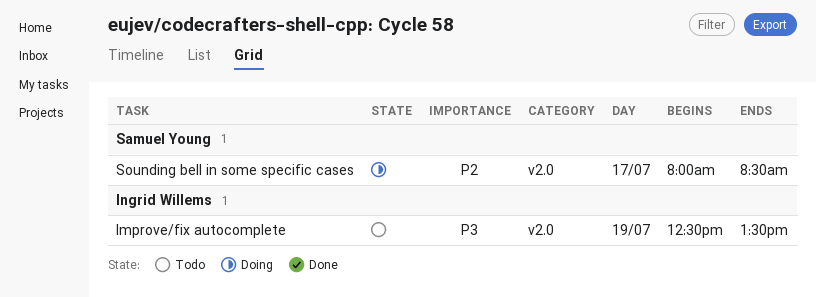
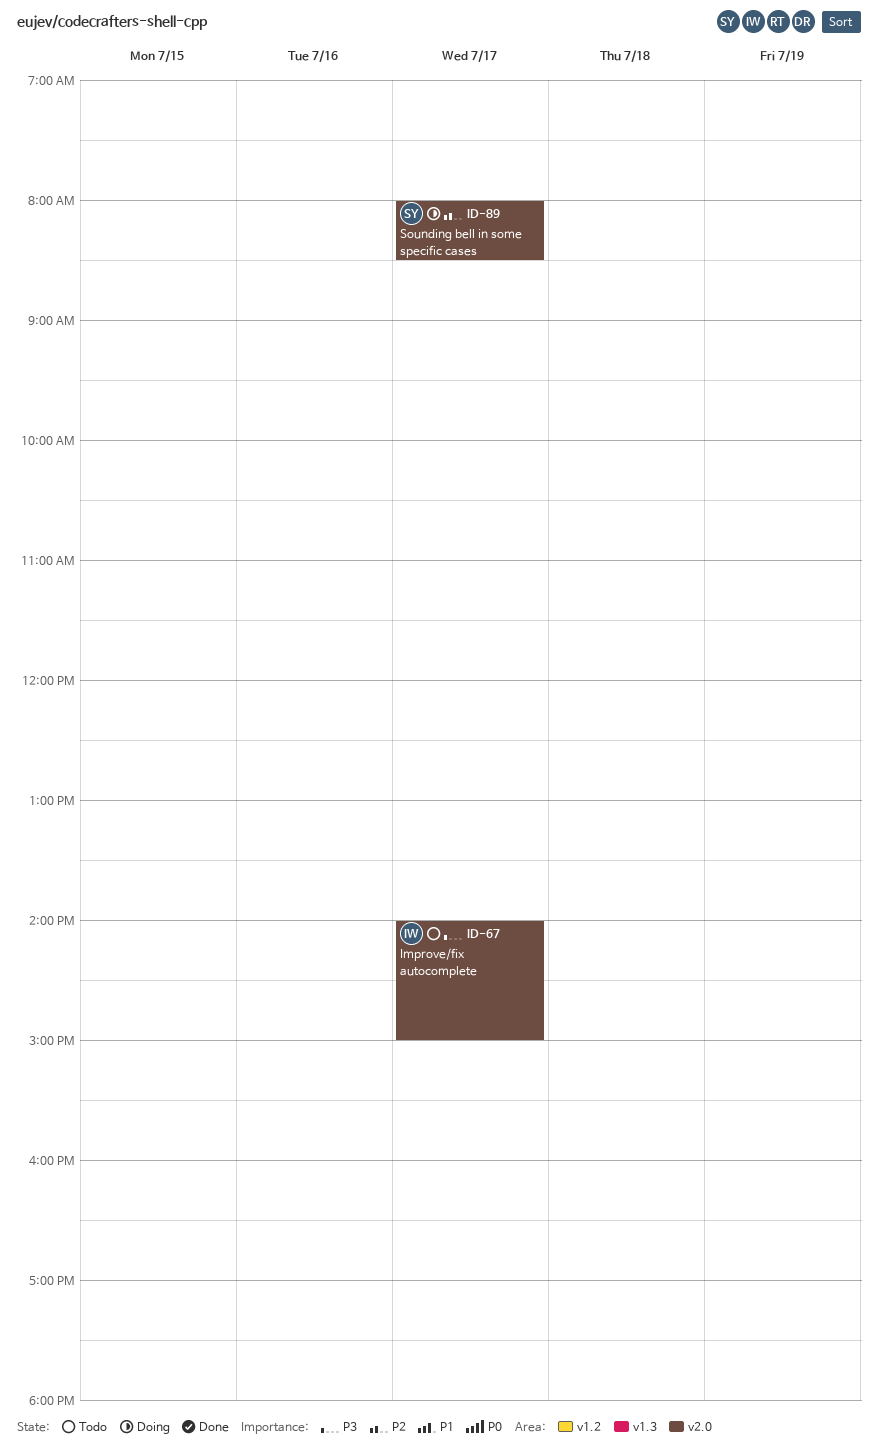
Improve/fix autocomplete, day: Jul 19 -> Jul 17
Improve/fix autocomplete, begins: 12:30 -> 14:00
Improve/fix autocomplete, ends: 13:30 -> 15:00

